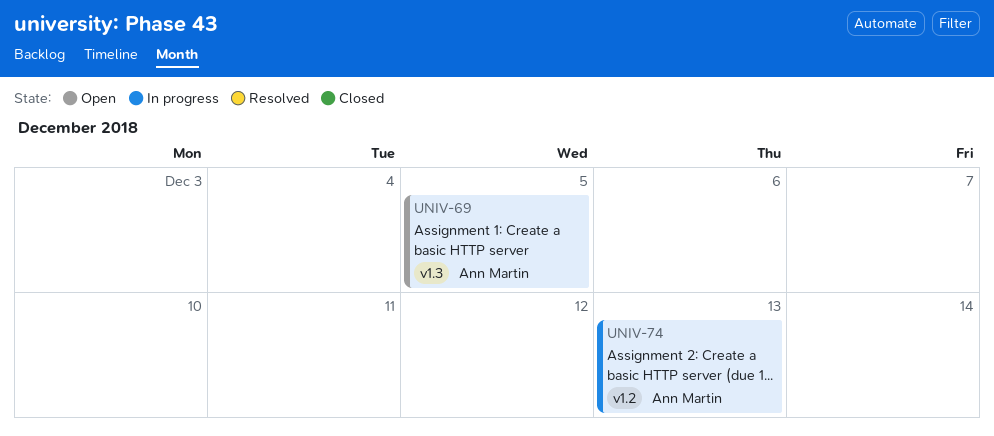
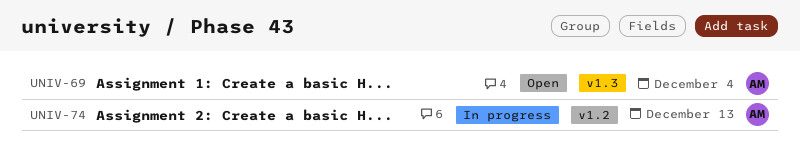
UNIV-69, due: Dec 5 -> Dec 4

